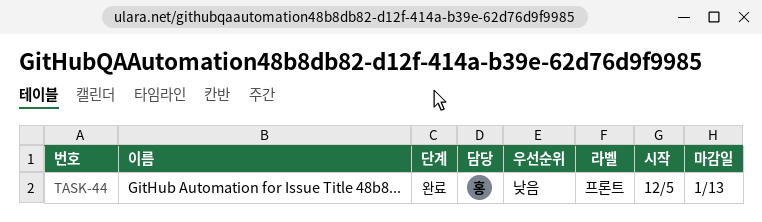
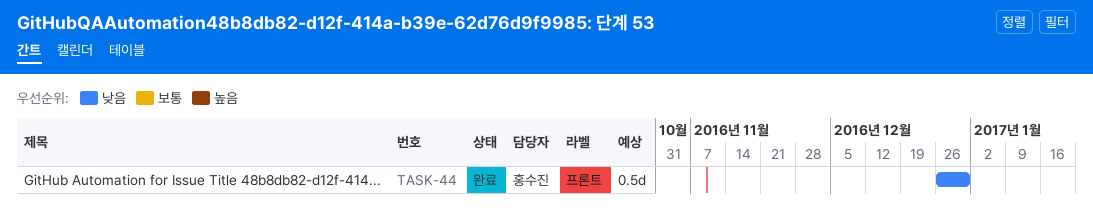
TASK-44, start: Dec 5 -> Dec 26
TASK-44, due: Jan 13 -> Dec 30

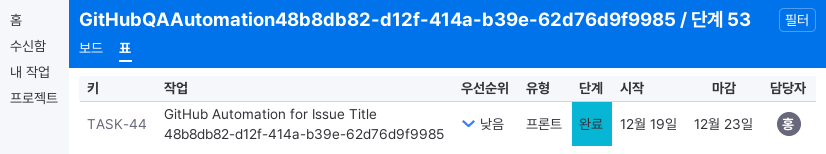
TASK-44, start: Dec 26 -> Dec 19
TASK-44, due: Dec 30 -> Dec 23

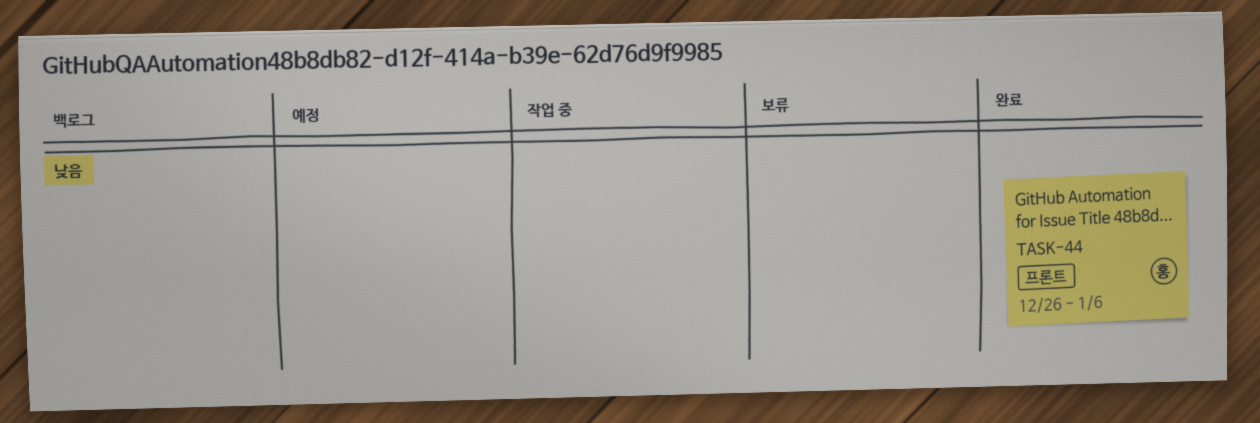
TASK-44, start: Dec 19 -> Dec 26
TASK-44, due: Dec 23 -> Jan 6

